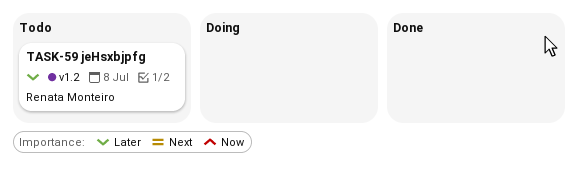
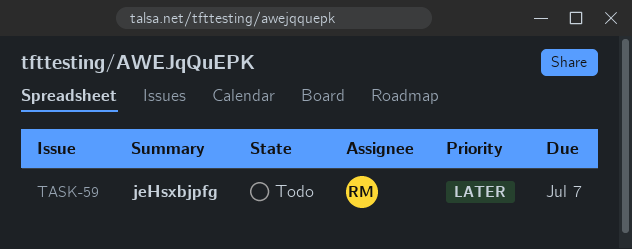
TASK-59, due: Jul 8 -> Jul 7

